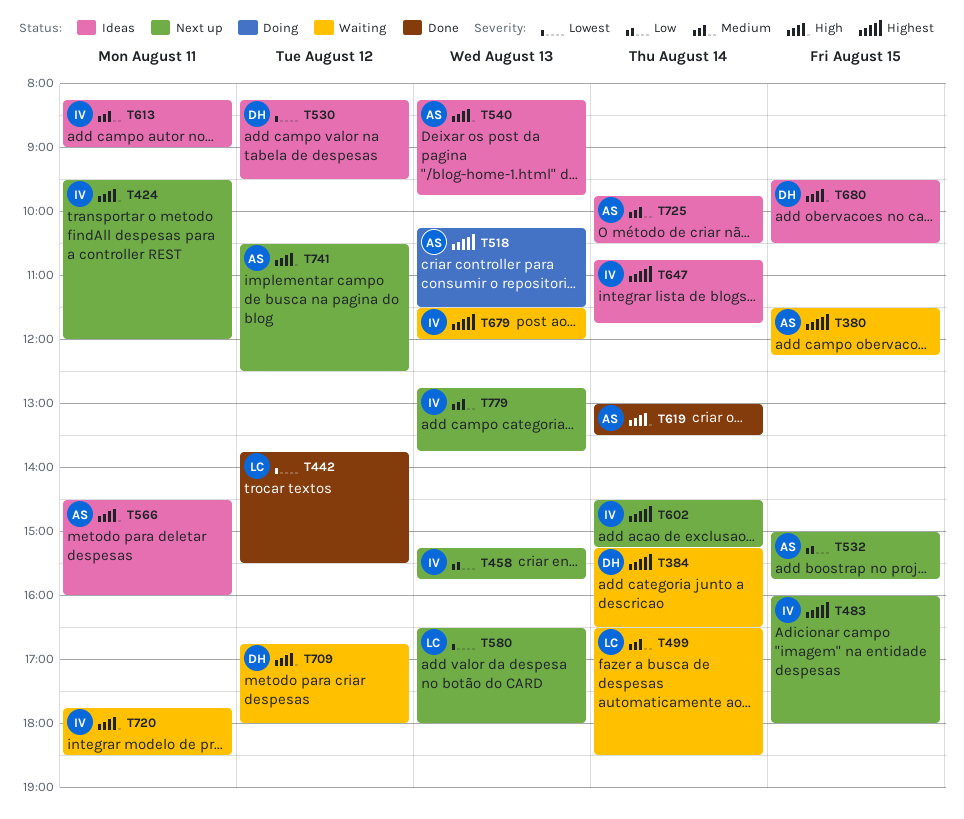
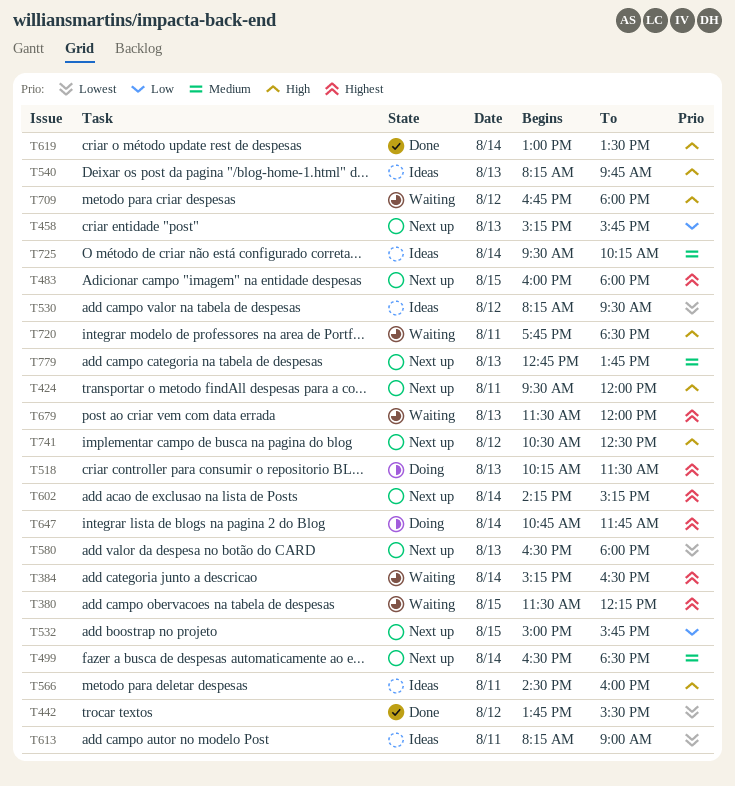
T499, status: Waiting -> Next up
T602, begins: 14:30 -> 14:15
T613, priority: Medium -> Lowest
T647, status: Ideas -> Doing
T680: present -> none
T725, begins: 09:45 -> 09:30
T725, ends: 10:30 -> 10:15

